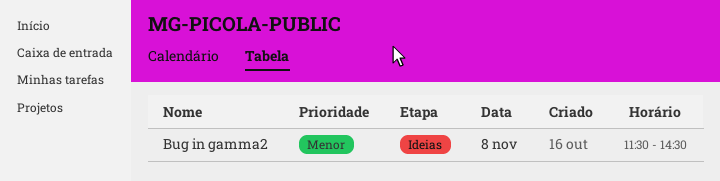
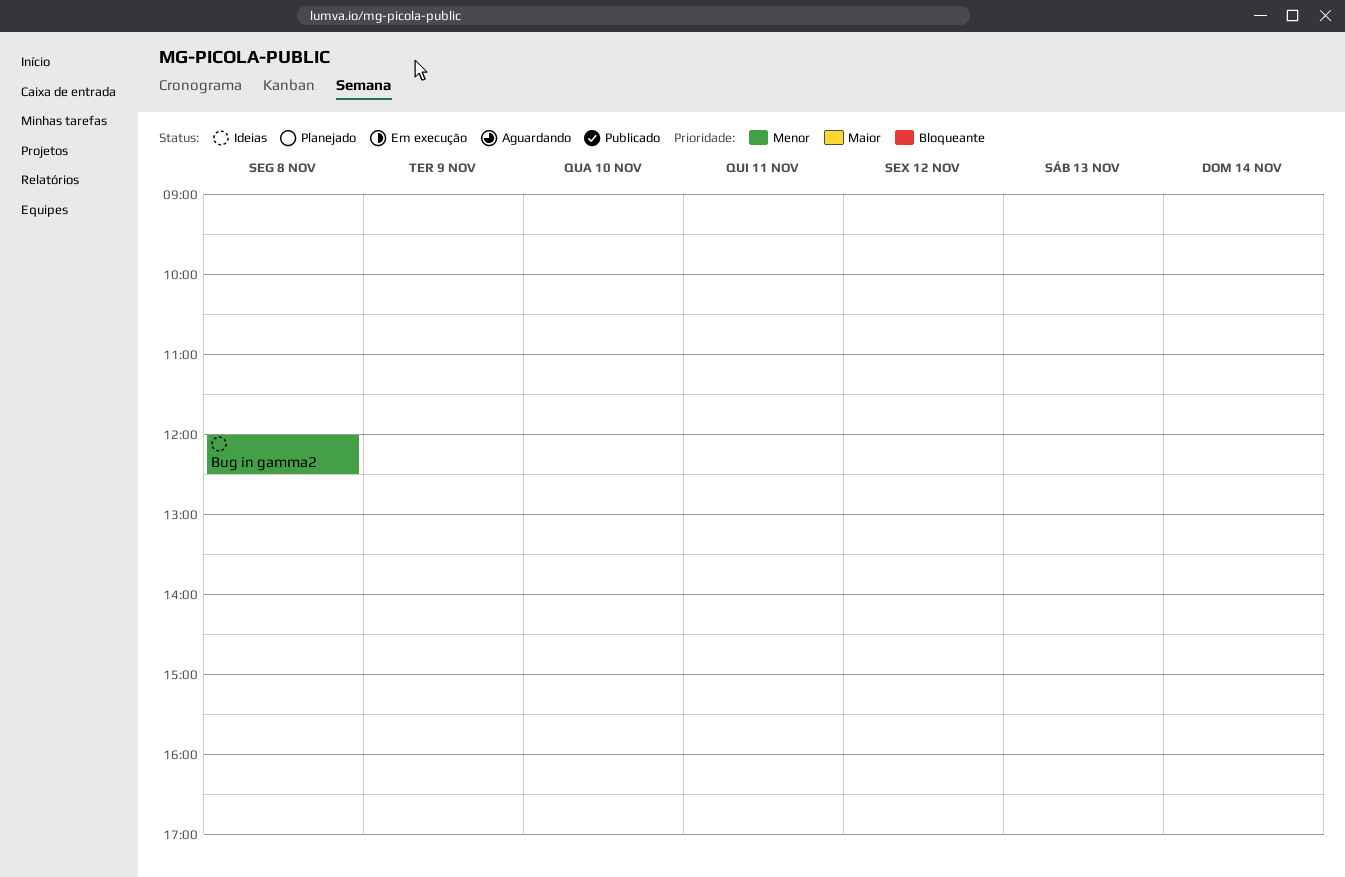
Bug in gamma2, begins: 11:30 -> 12:00
Bug in gamma2, ends: 14:30 -> 12:30

